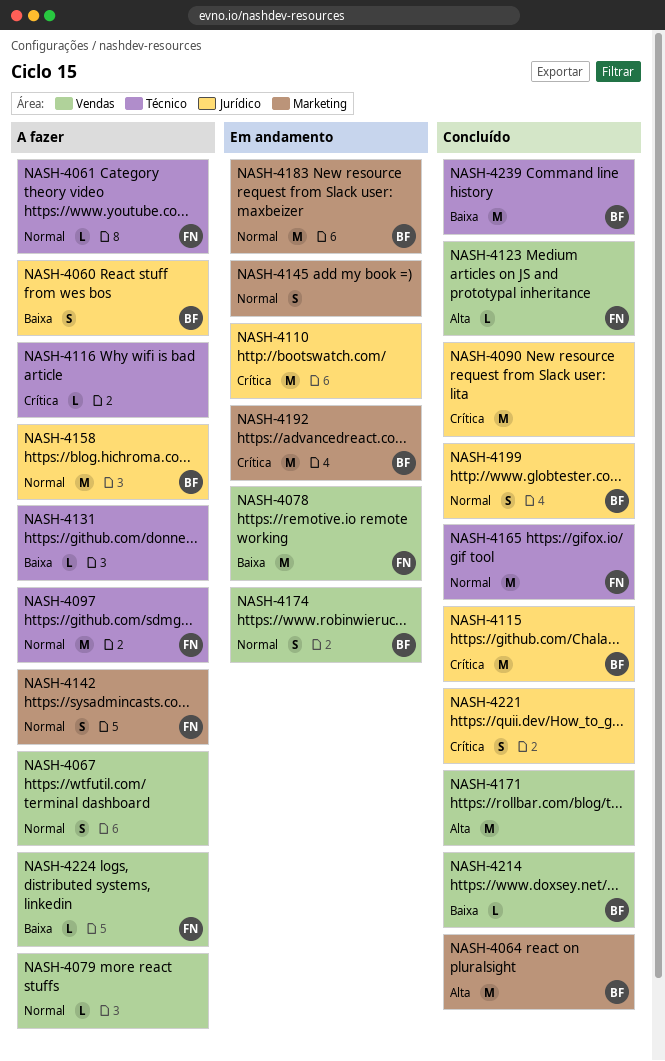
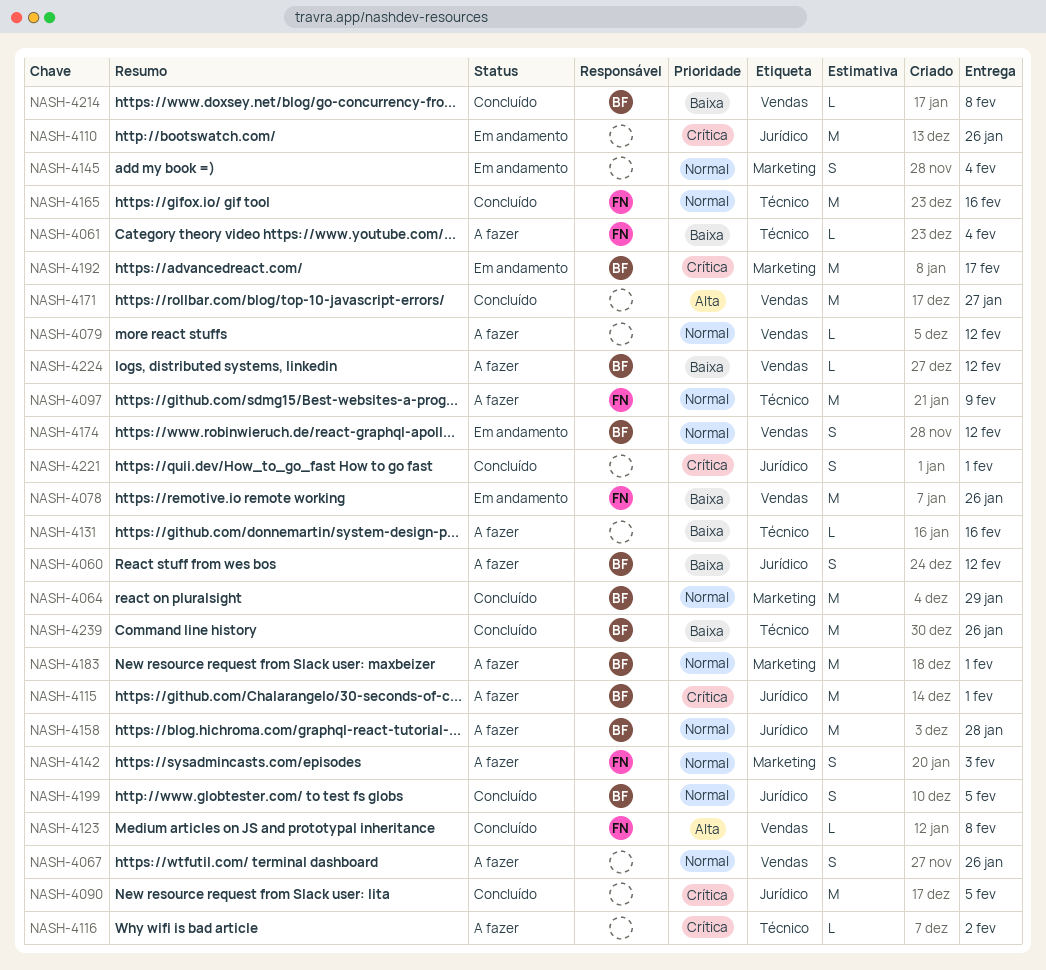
NASH-4061, priority: Normal -> Baixa
NASH-4064, priority: Alta -> Normal
NASH-4115, status: Concluído -> A fazer
NASH-4183, status: Em andamento -> A fazer
NASH-4224, owner: FN -> BF

